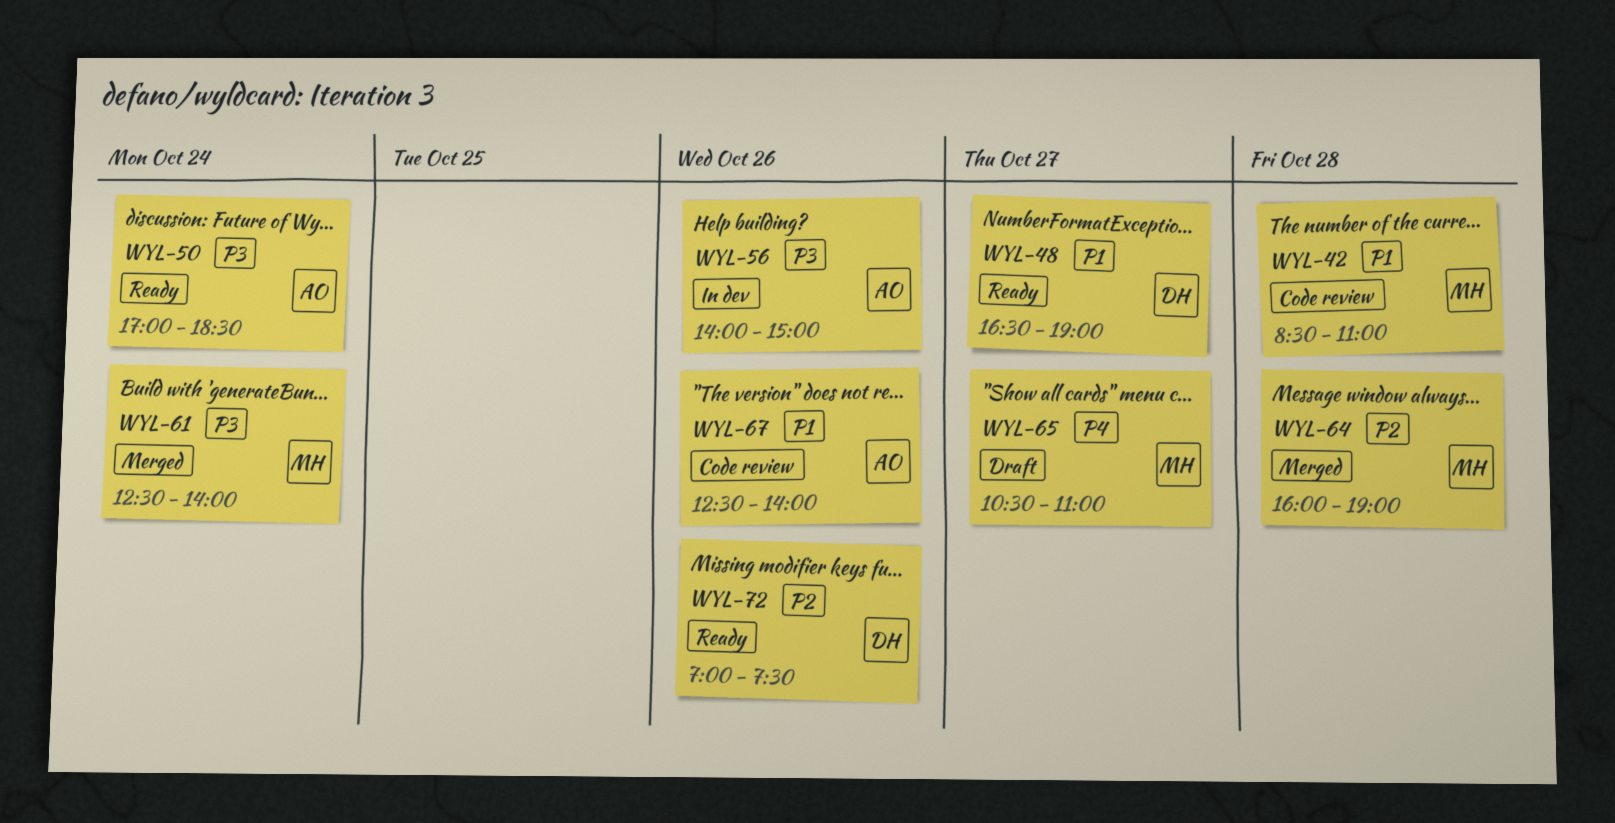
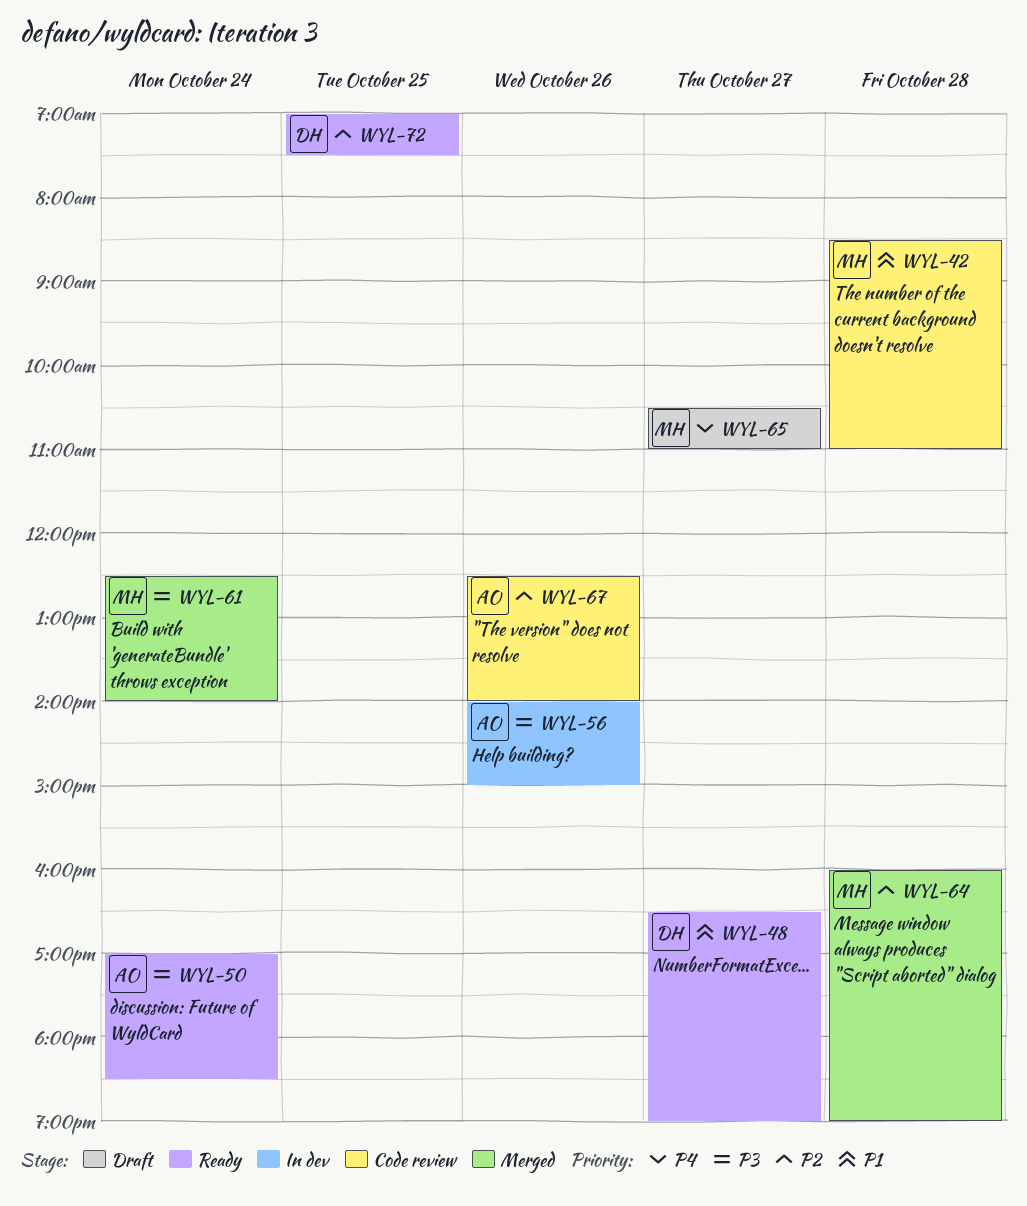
WYL-67, priority: P1 -> P2
WYL-72, day: Oct 26 -> Oct 25

